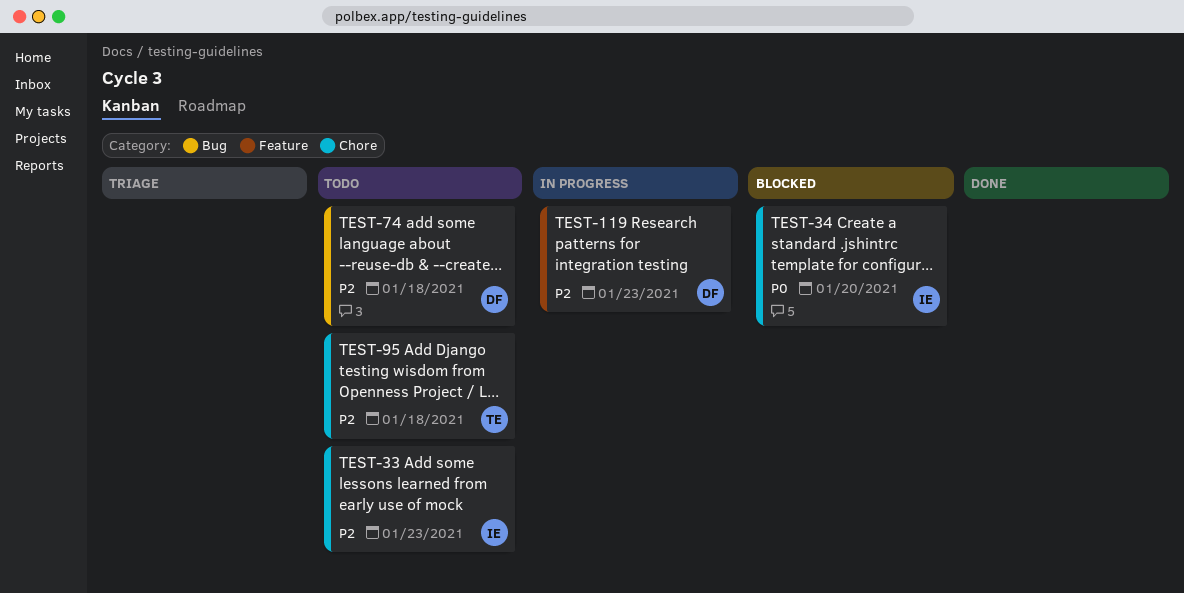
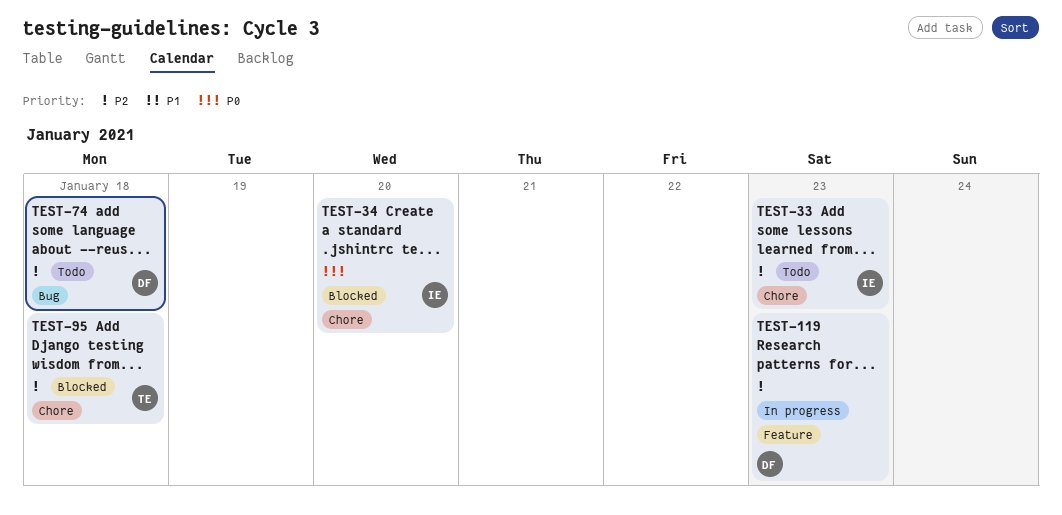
TEST-95, status: Todo -> Blocked

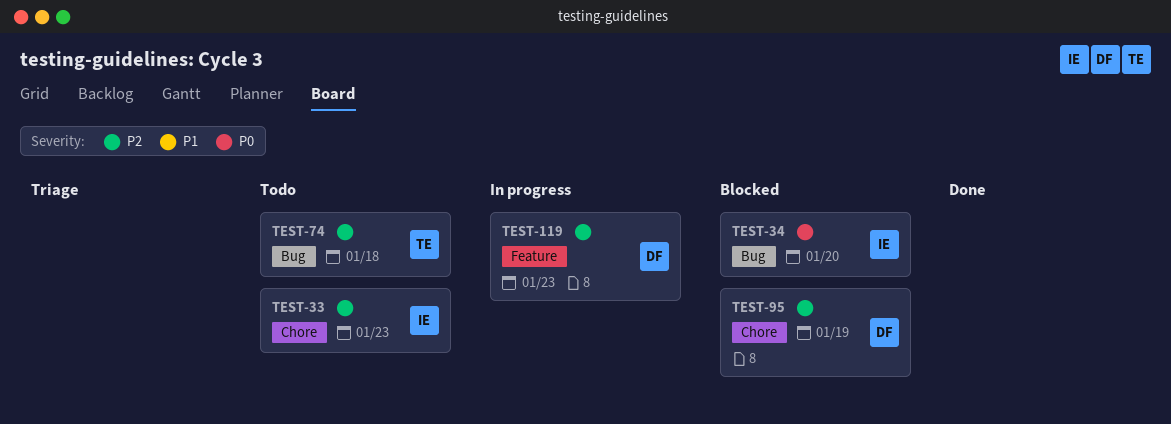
TEST-34, label: Chore -> Bug
TEST-74, owner: DF -> TE
TEST-95, owner: TE -> DF
TEST-95, due: Jan 18 -> Jan 19

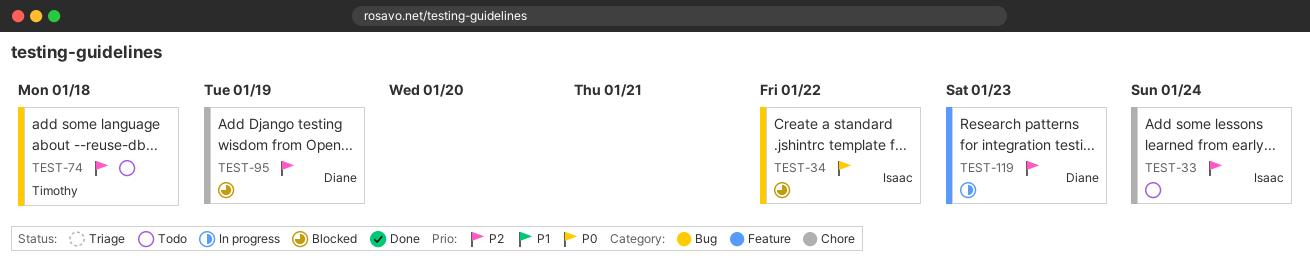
TEST-33, due: Jan 23 -> Jan 24
TEST-34, due: Jan 20 -> Jan 22

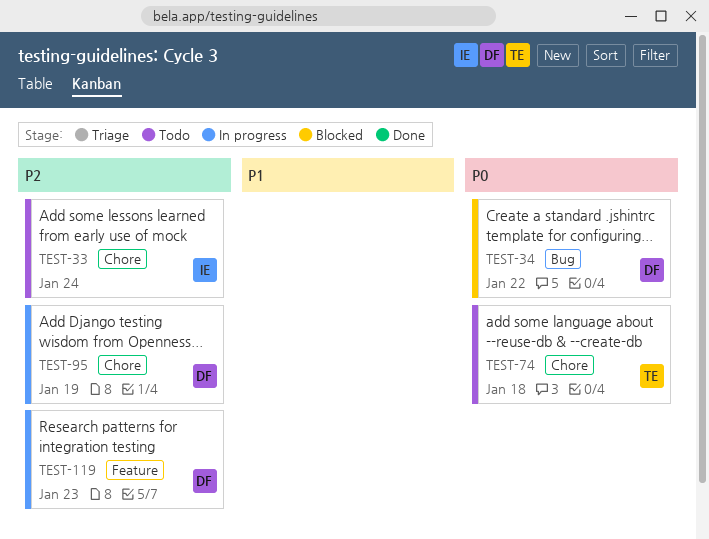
TEST-34, owner: Isaac -> Diane
TEST-74, priority: P2 -> P0
TEST-74, label: Bug -> Chore
TEST-95, status: Blocked -> In progress

